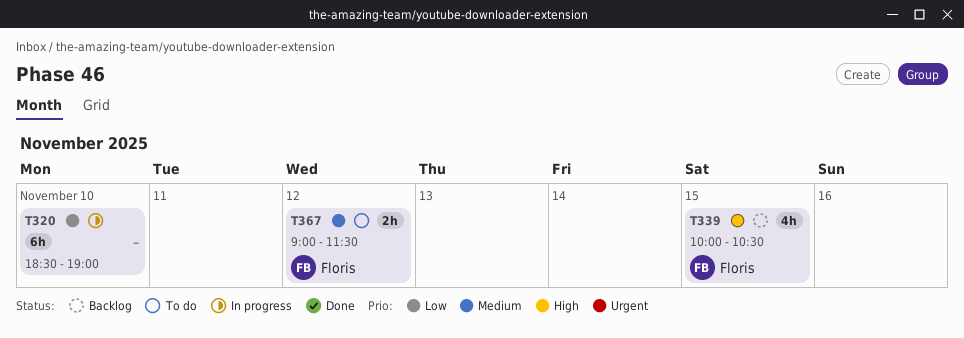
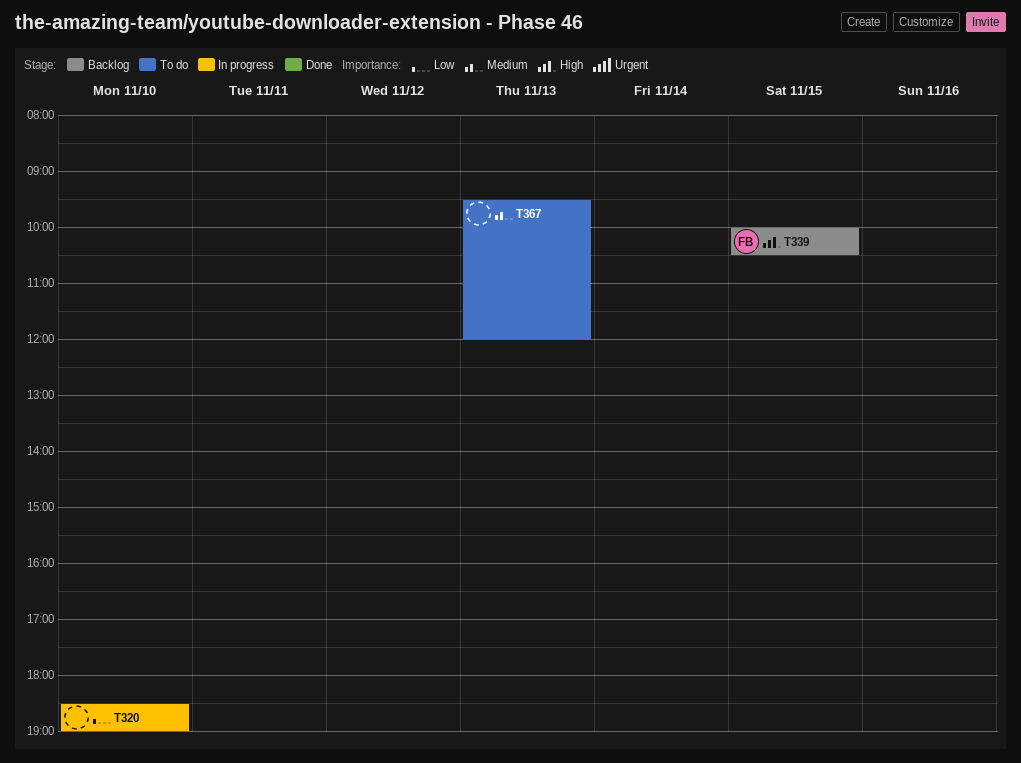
T367, owner: Floris -> none
T367, day: Nov 12 -> Nov 13
T367, begins: 09:00 -> 09:30
T367, ends: 11:30 -> 12:00

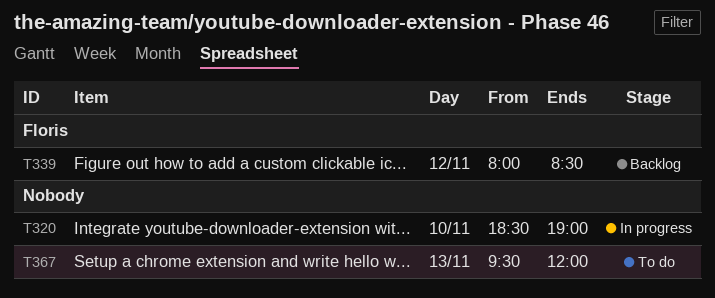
T339, day: Nov 15 -> Nov 12
T339, begins: 10:00 -> 08:00
T339, ends: 10:30 -> 08:30

